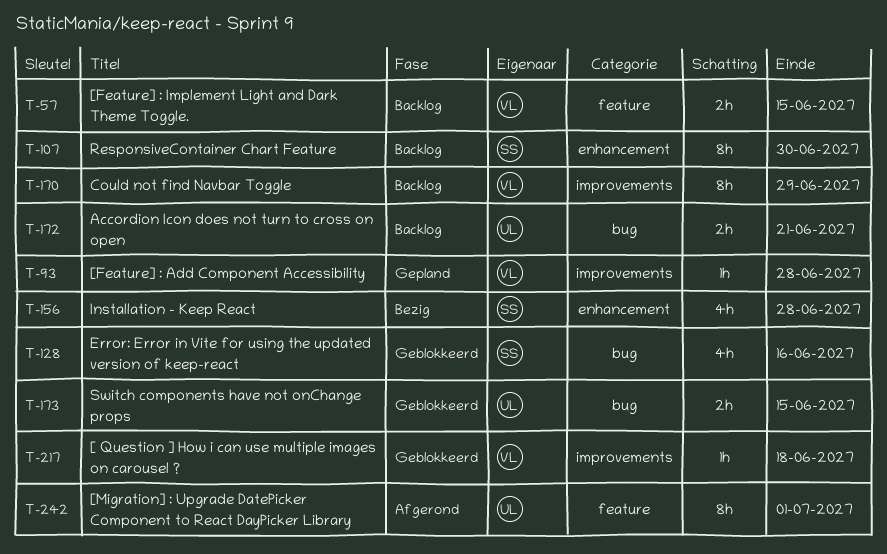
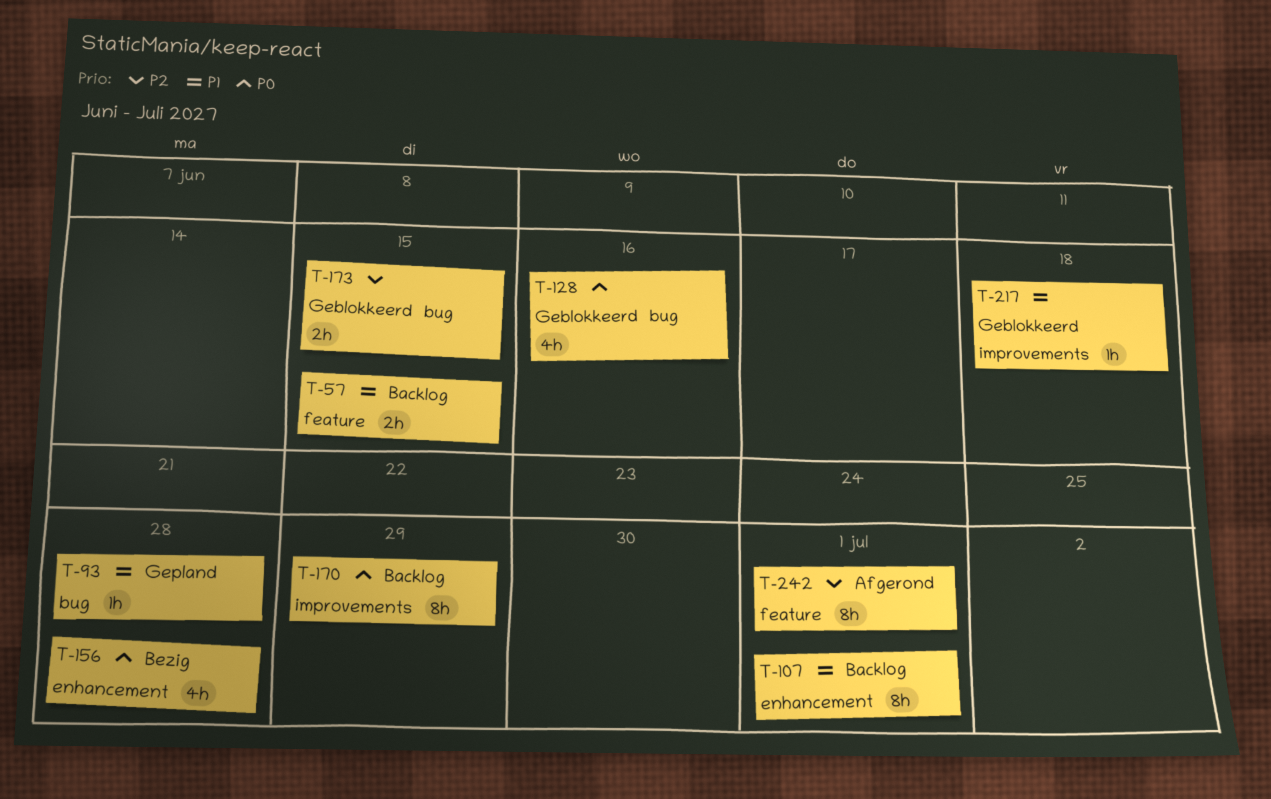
T-93, label: improvements -> bug
T-107, due: Jun 30 -> Jul 1
T-172: present -> none

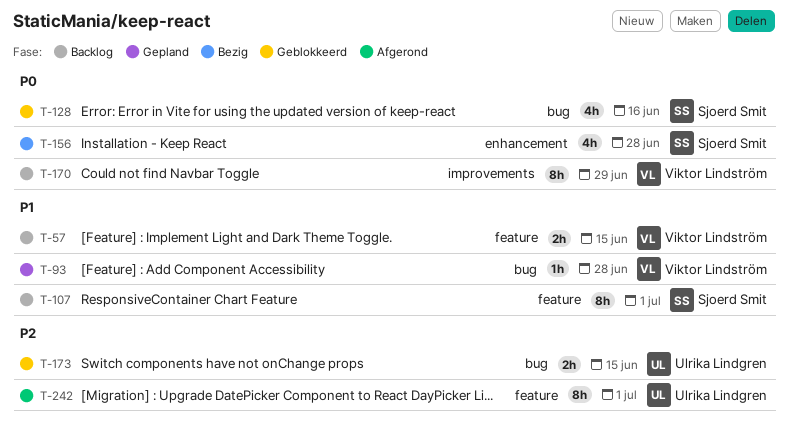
T-107, label: enhancement -> feature
T-217: present -> none

